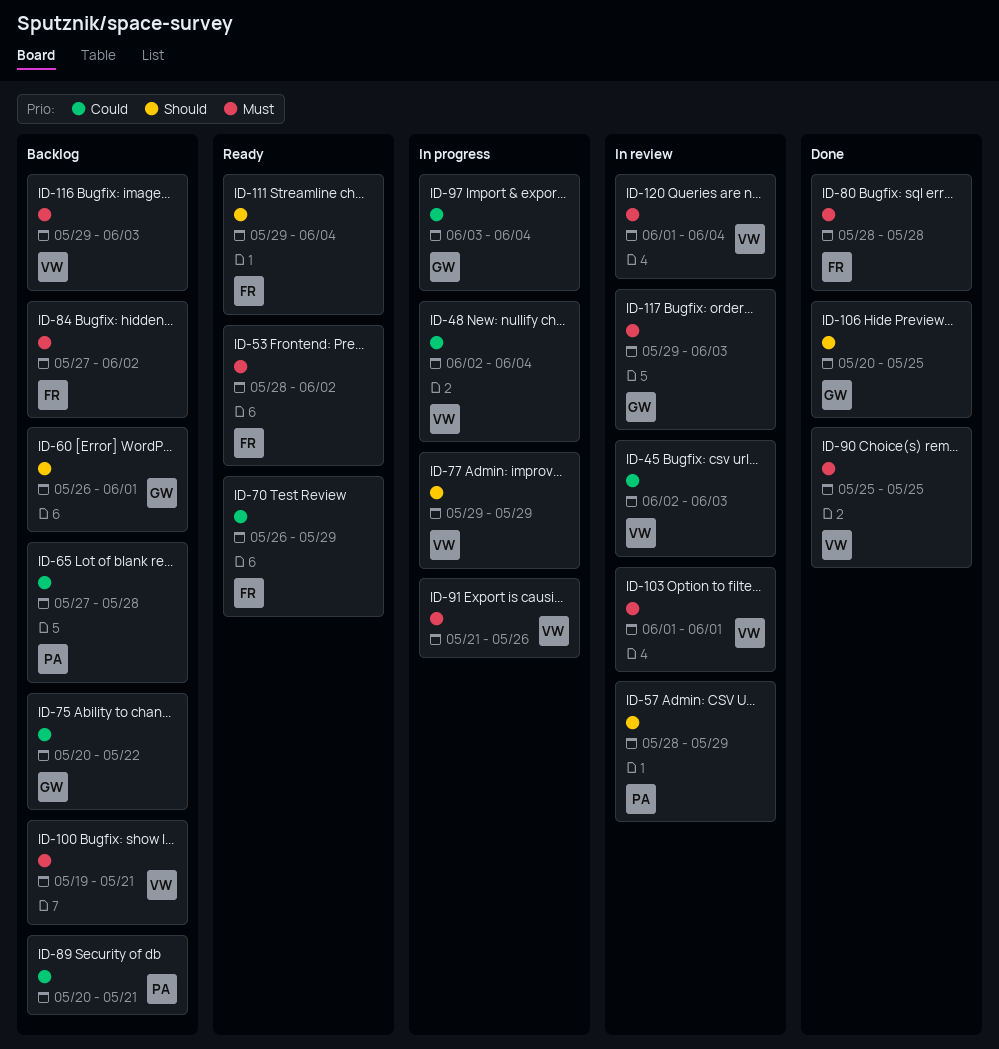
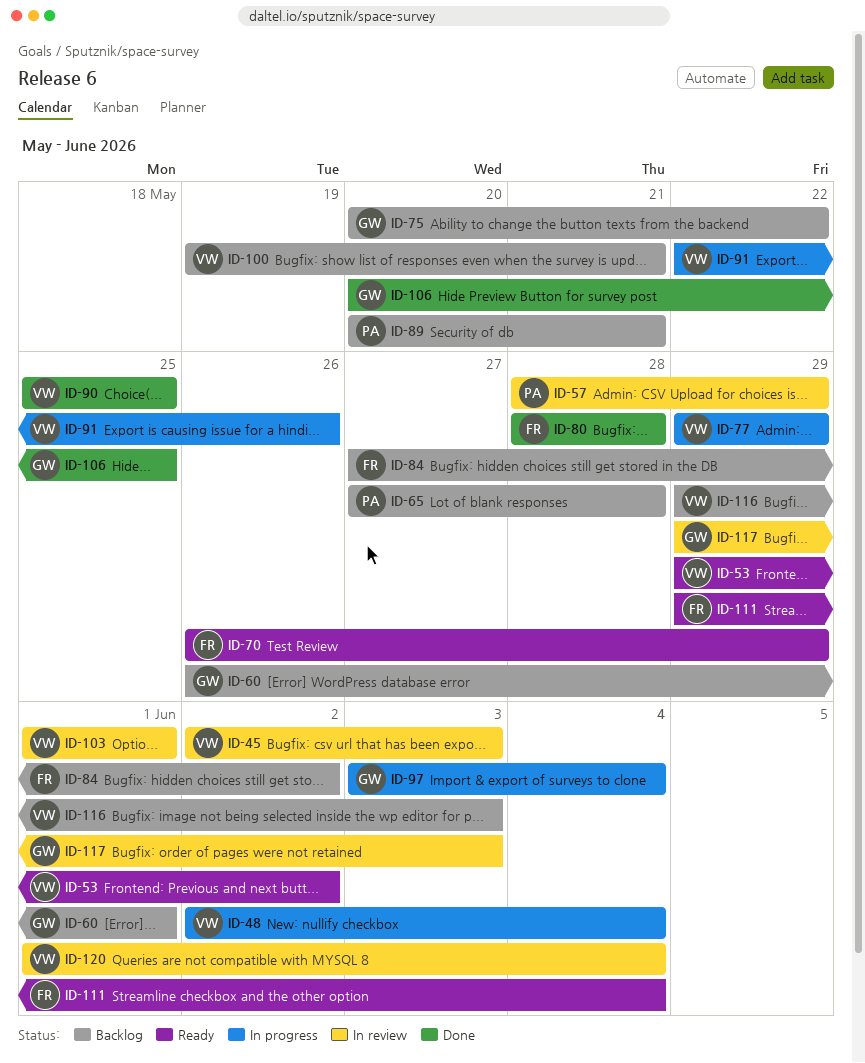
ID-53, owner: FR -> VW
ID-53, start: May 28 -> May 29
ID-91, start: May 21 -> May 22

